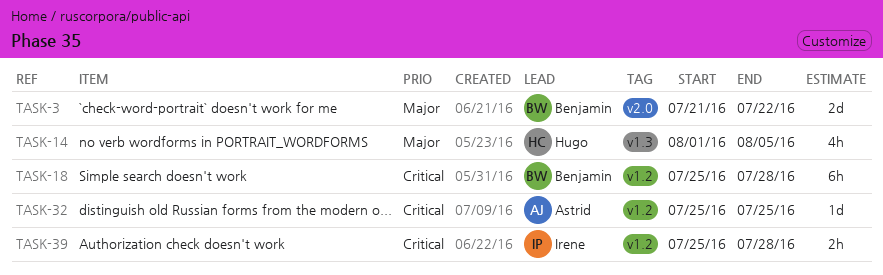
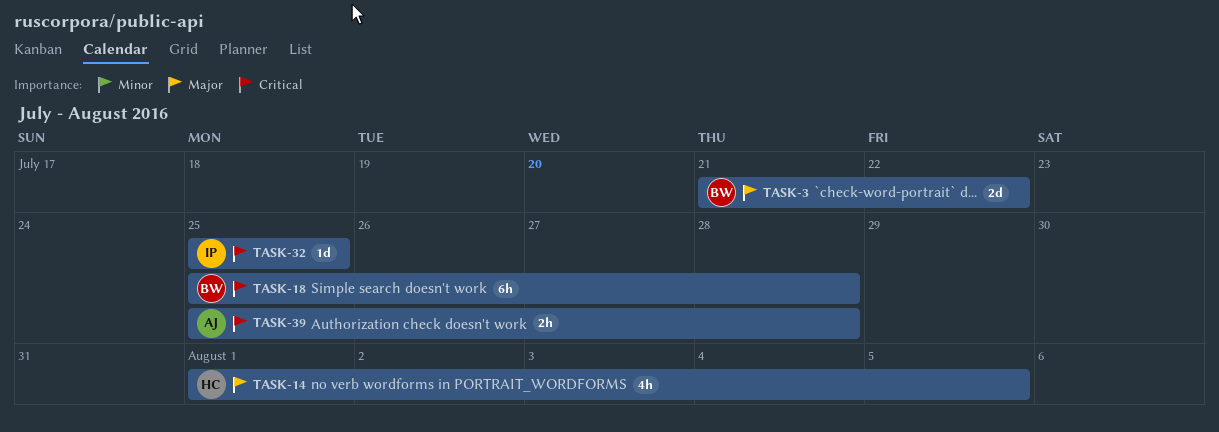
TASK-32, owner: Astrid -> Irene
TASK-39, owner: Irene -> Astrid

